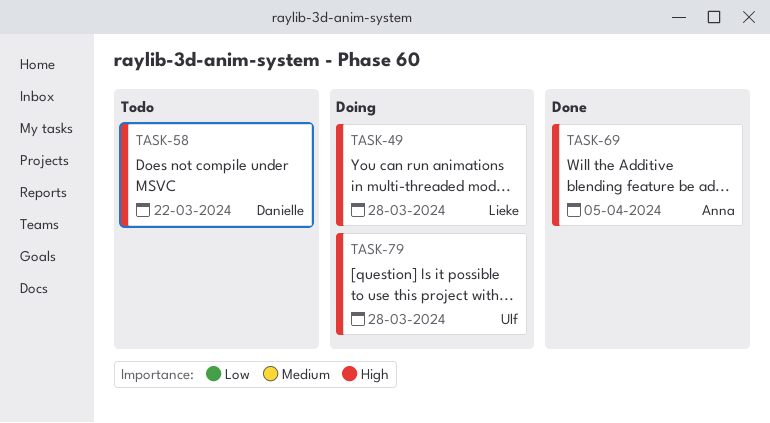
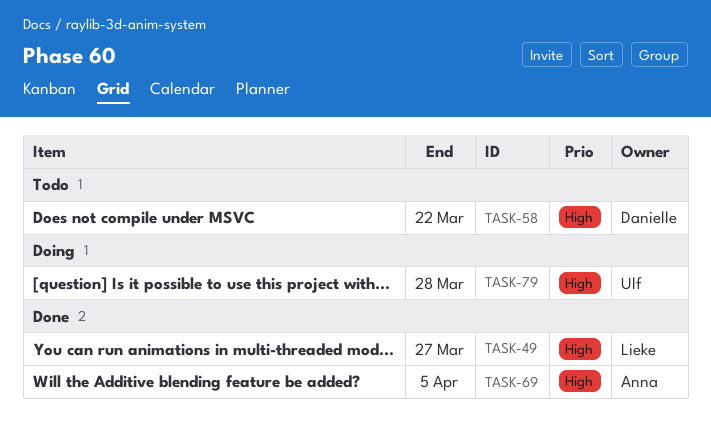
TASK-49, status: Doing -> Done
TASK-49, due: Mar 28 -> Mar 27

